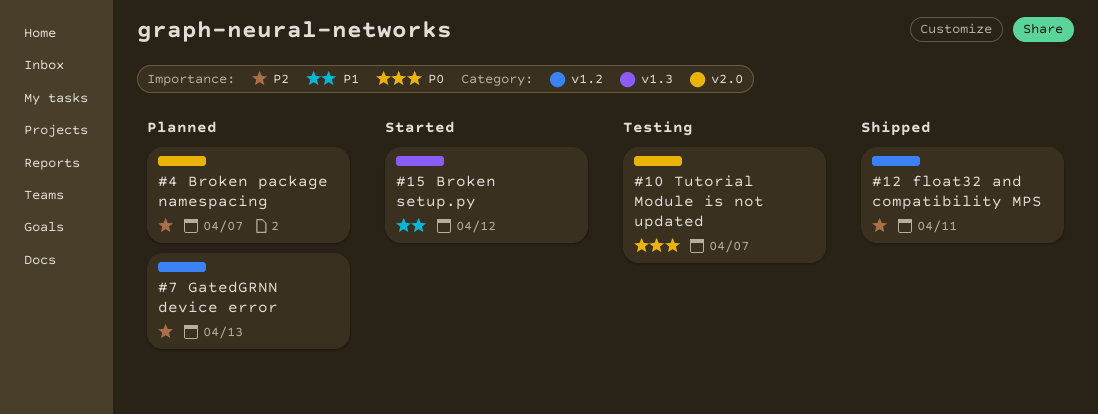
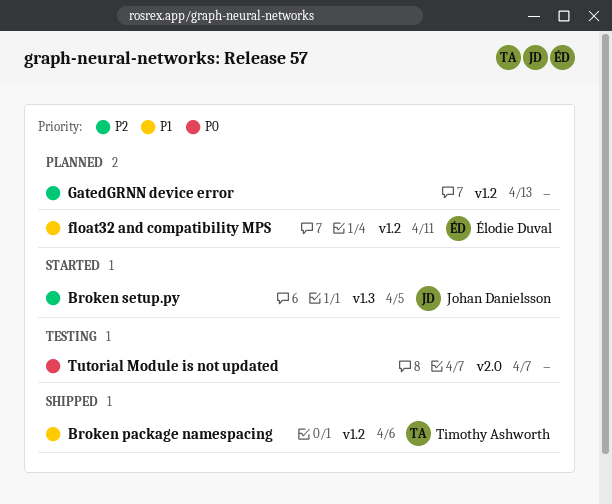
Broken package namespacing, status: Planned -> Shipped
Broken package namespacing, priority: P2 -> P1
Broken package namespacing, label: v2.0 -> v1.2
Broken package namespacing, due: Apr 7 -> Apr 6
Broken setup.py, priority: P1 -> P2
Broken setup.py, due: Apr 12 -> Apr 5
float32 and compatibility MPS, status: Shipped -> Planned
float32 and compatibility MPS, priority: P2 -> P1

